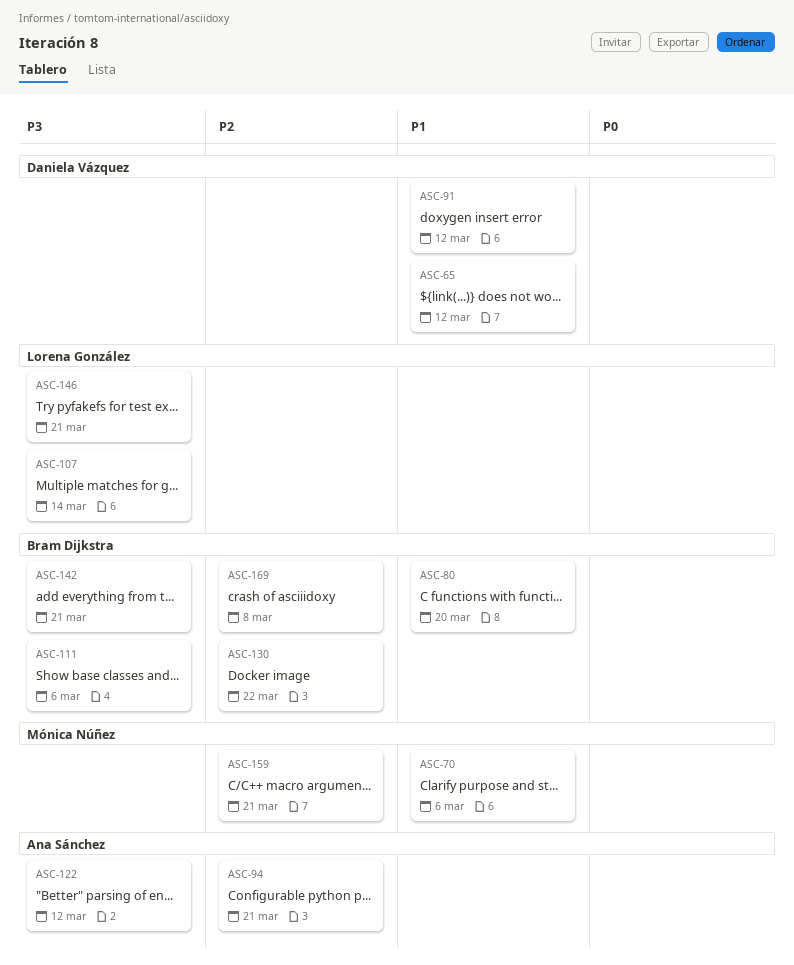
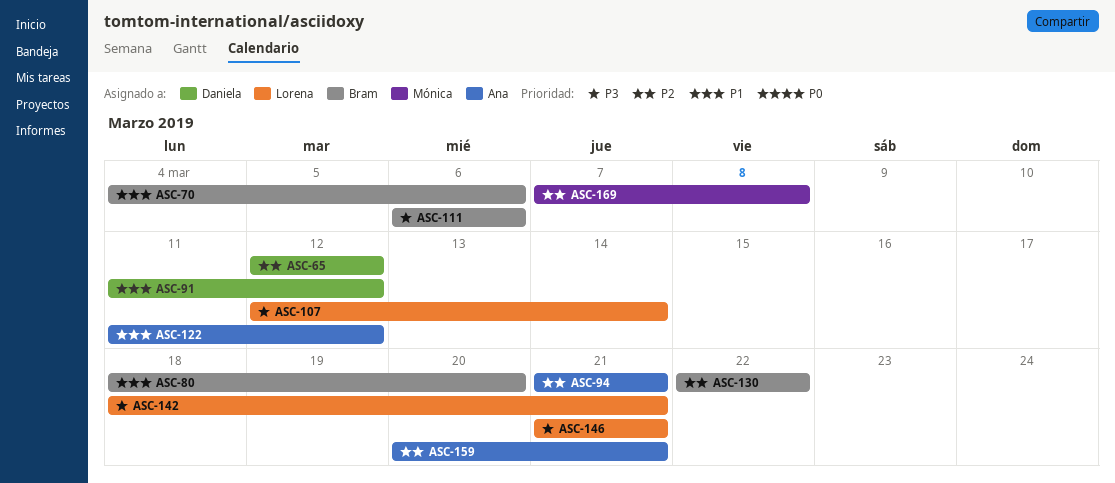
ASC-65, priority: P1 -> P2
ASC-70, owner: Mónica Núñez -> Bram Dijkstra
ASC-122, priority: P3 -> P1
ASC-142, owner: Bram Dijkstra -> Lorena González
ASC-159, owner: Mónica Núñez -> Ana Sánchez
ASC-169, owner: Bram Dijkstra -> Mónica Núñez

